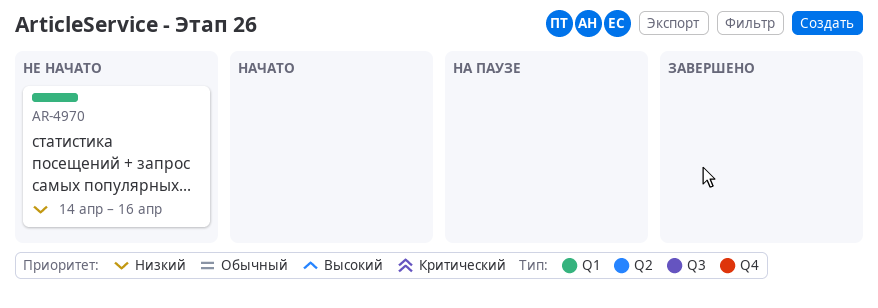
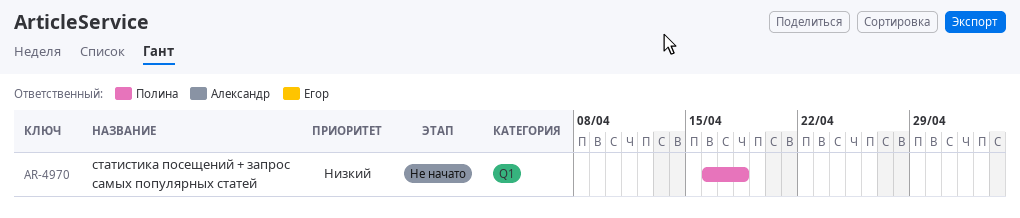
AR-4970, start: Apr 14 -> Apr 16
AR-4970, due: Apr 16 -> Apr 18

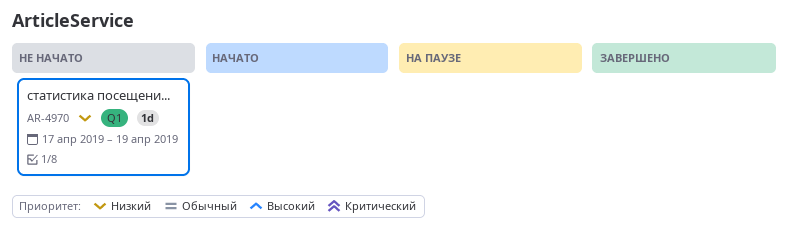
AR-4970, start: Apr 16 -> Apr 17
AR-4970, due: Apr 18 -> Apr 19

